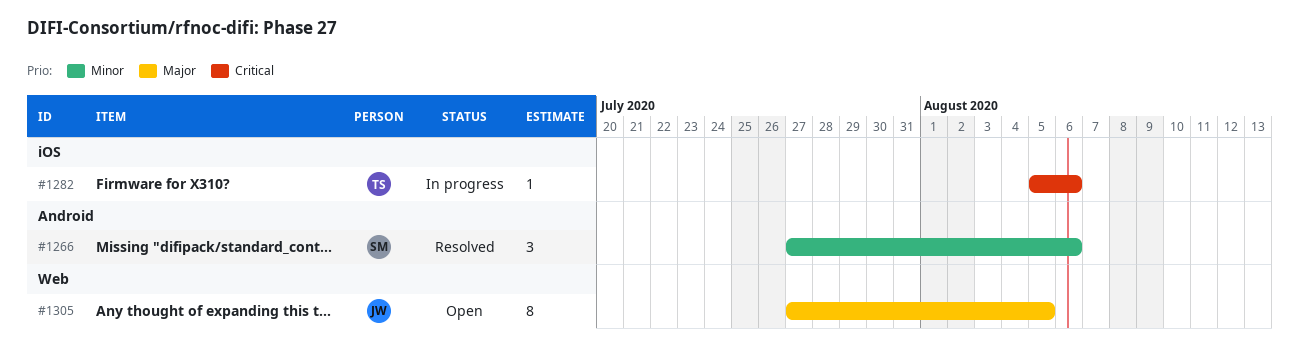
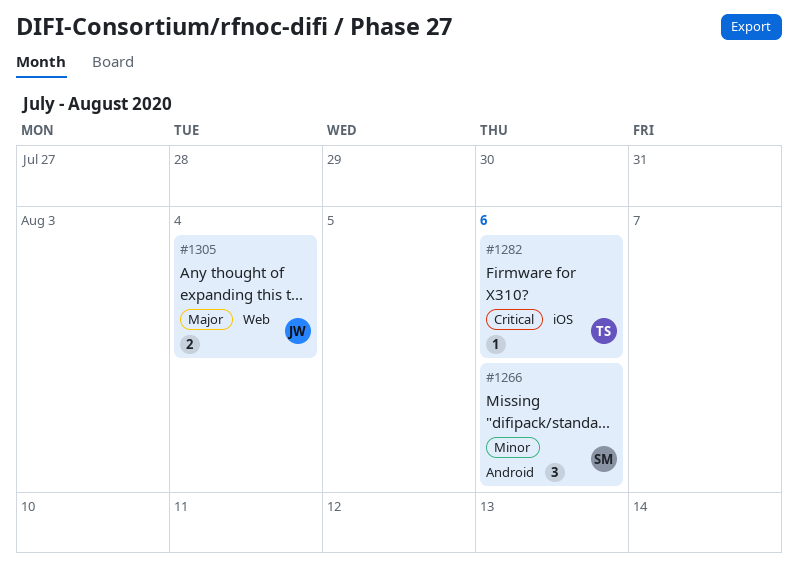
#1305, estimate: 8 -> 2
#1305, due: Aug 5 -> Aug 4

